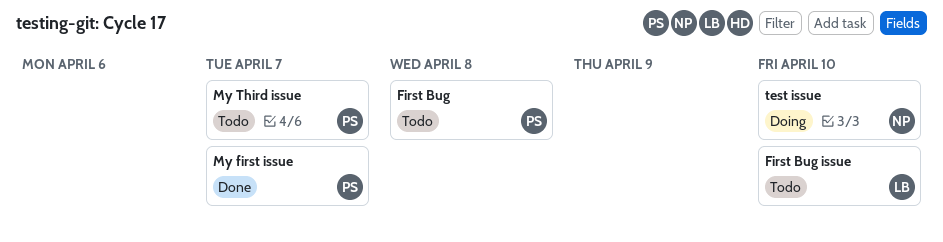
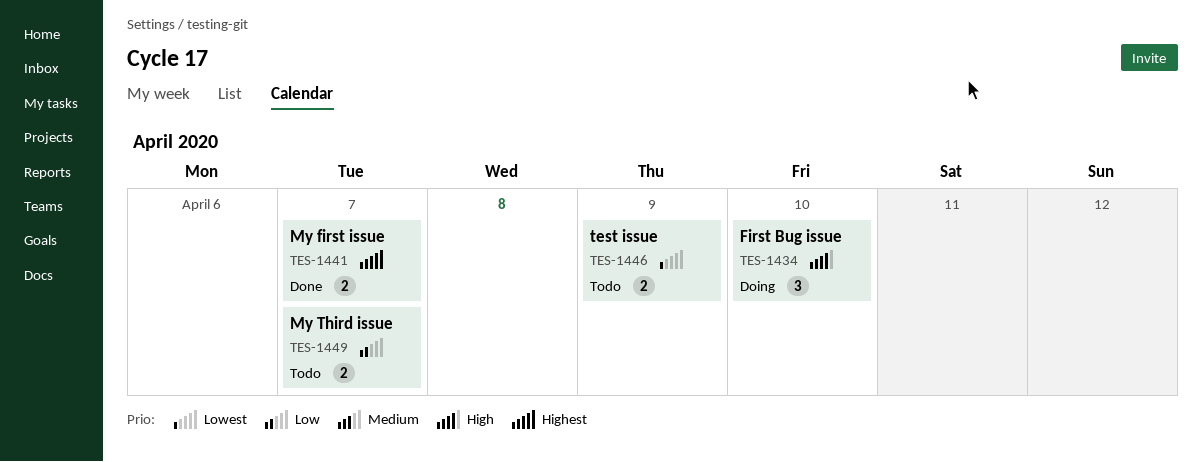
First Bug: present -> none
First Bug issue, status: Todo -> Doing
test issue, status: Doing -> Todo
test issue, due: Apr 10 -> Apr 9

